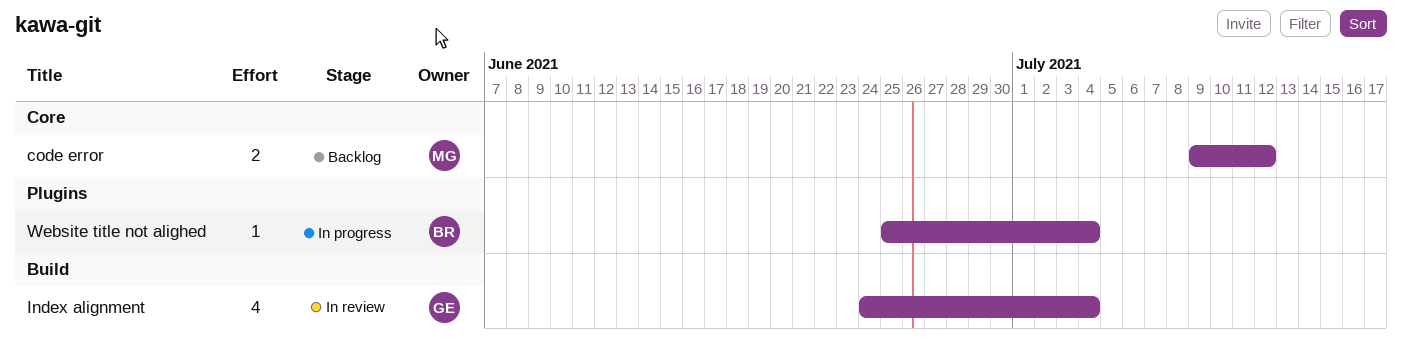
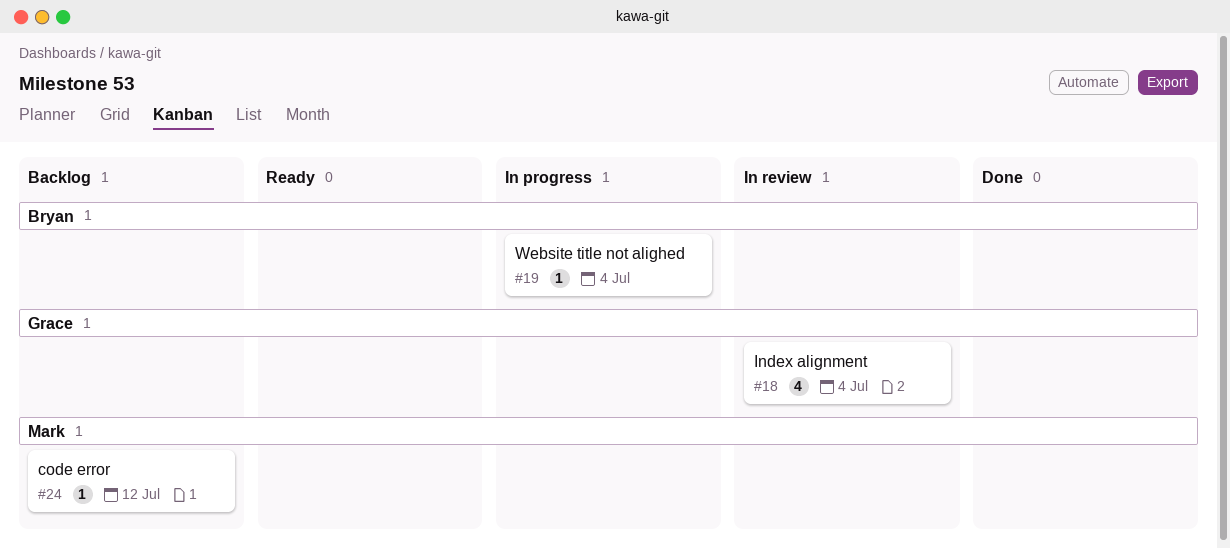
code error, estimate: 2 -> 1

